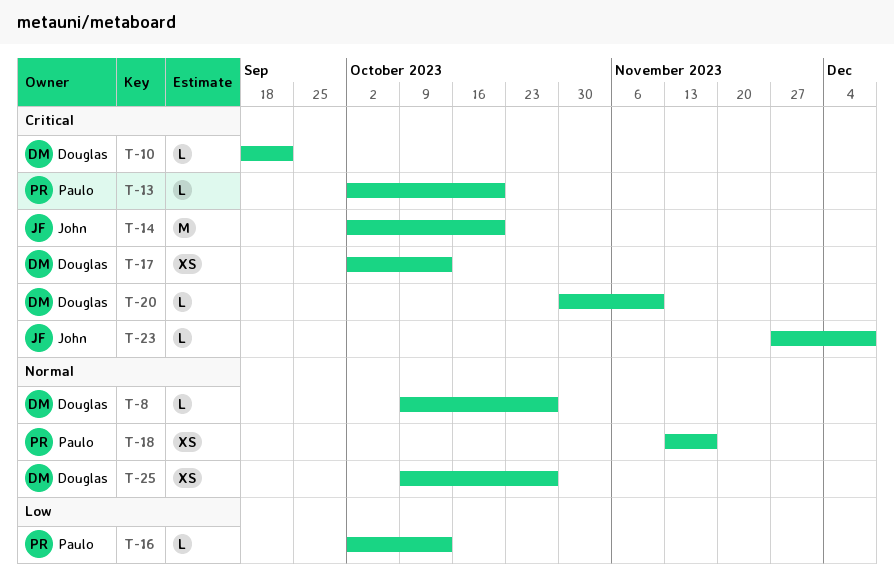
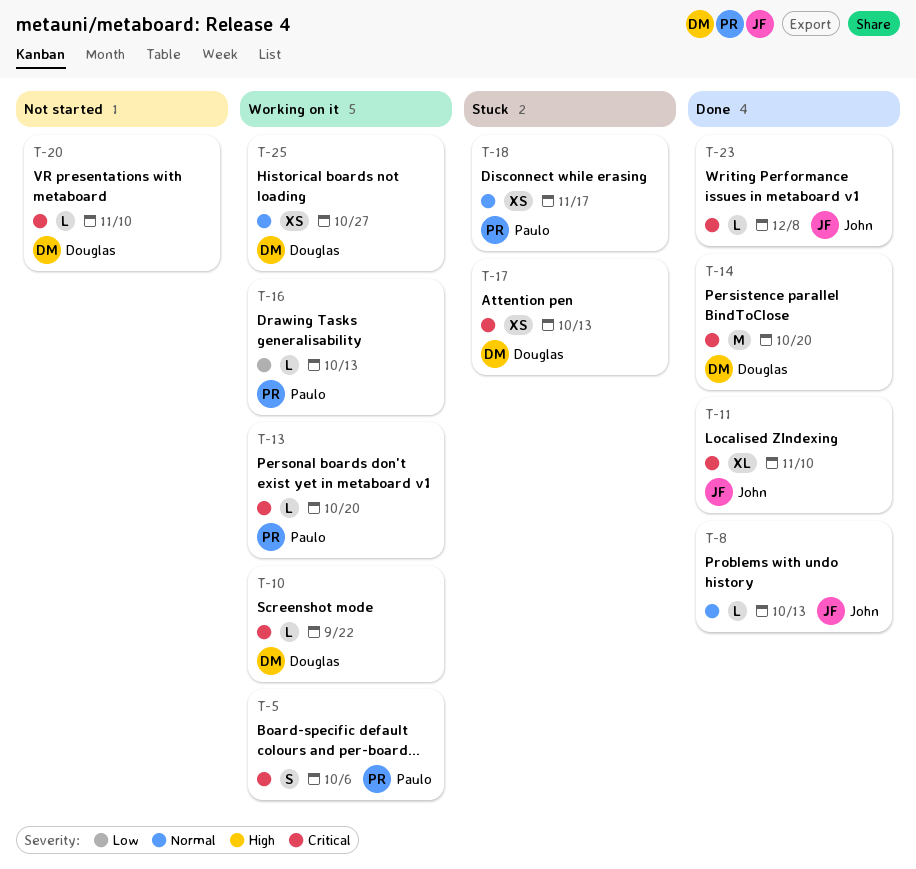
T-5: none -> present
T-8, owner: Douglas -> John
T-8, due: Oct 27 -> Oct 13
T-11: none -> present
T-14, owner: John -> Douglas

